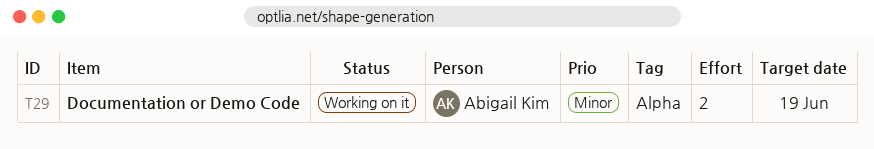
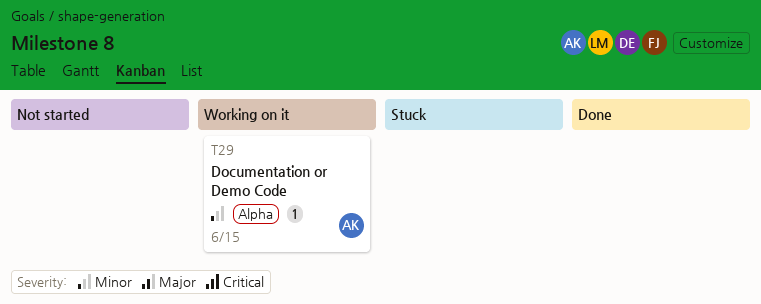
T29, estimate: 2 -> 1
T29, due: Jun 19 -> Jun 15

